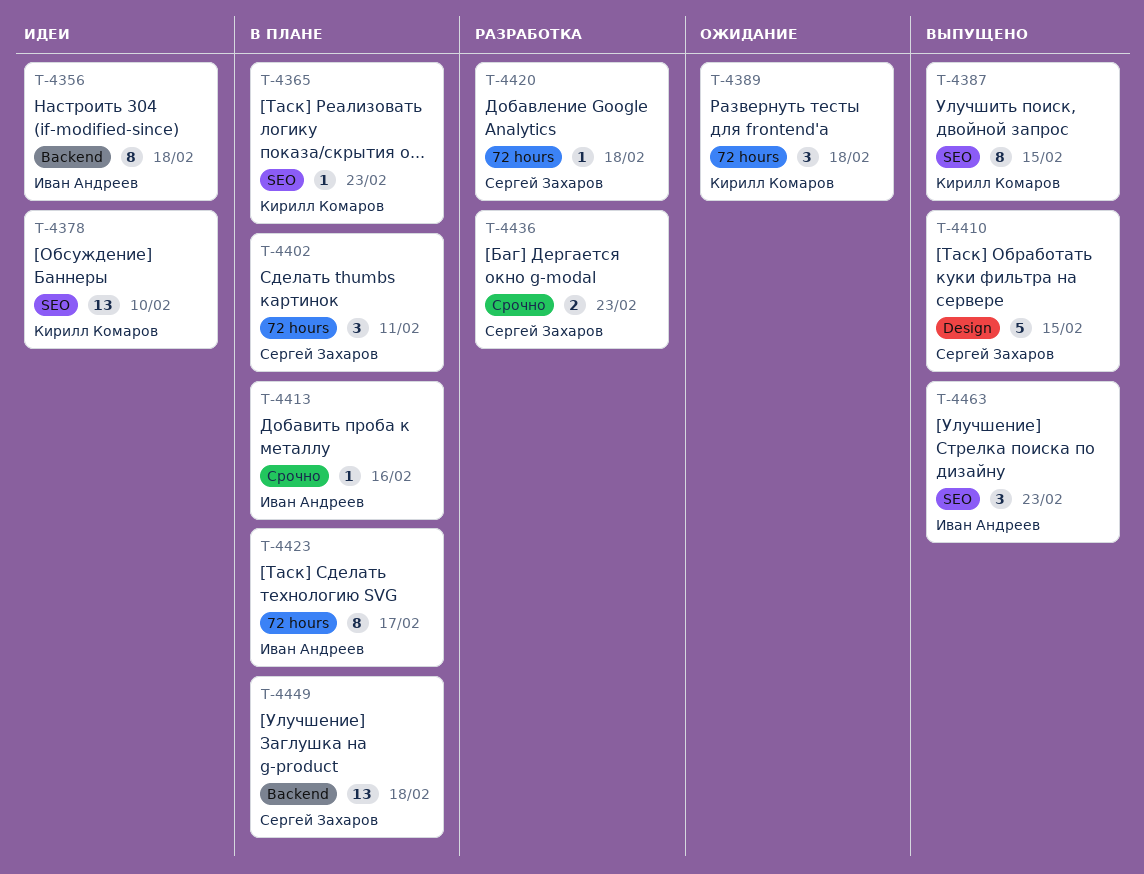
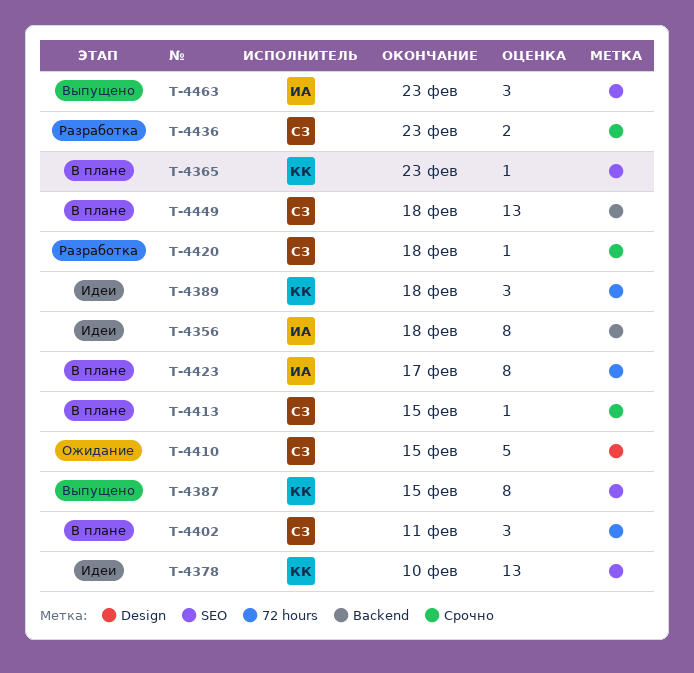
T-4389, status: Ожидание -> Идеи
T-4410, status: Выпущено -> Ожидание
T-4413, owner: Иван Андреев -> Сергей Захаров
T-4413, due: Feb 16 -> Feb 15
T-4420, label: 72 hours -> Срочно

